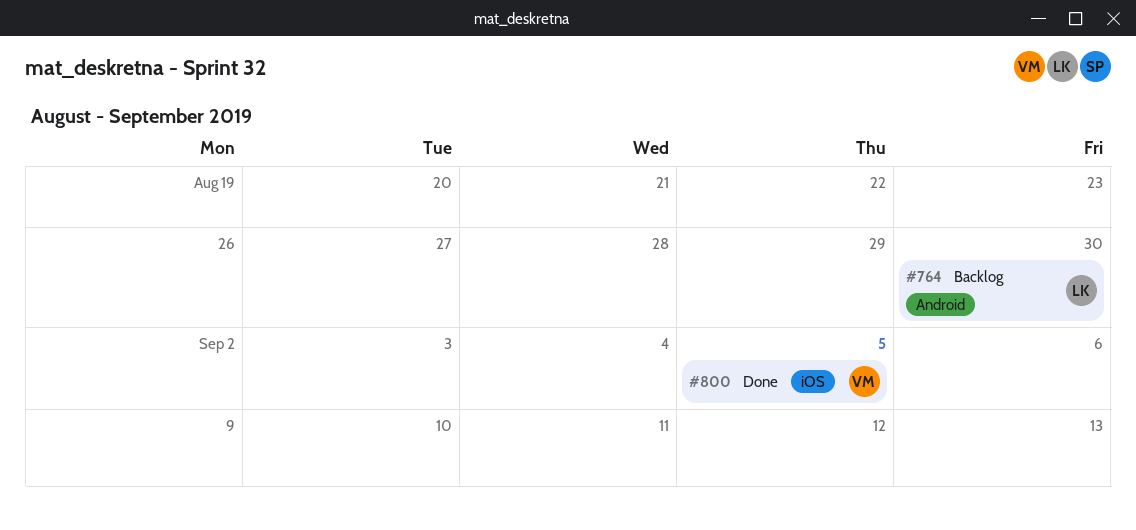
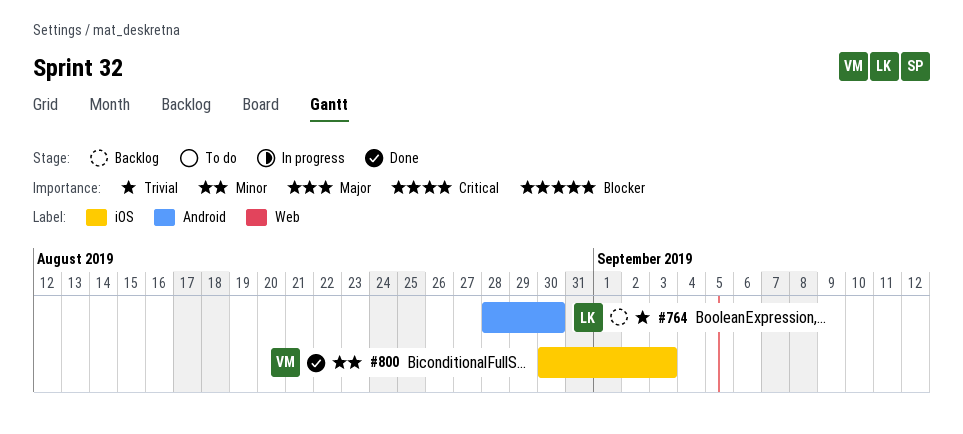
#800, due: Sep 5 -> Sep 3

